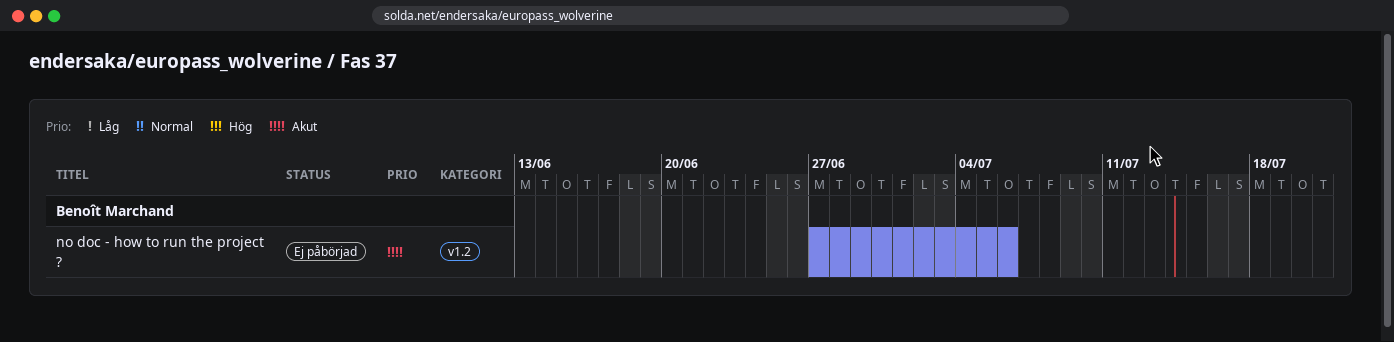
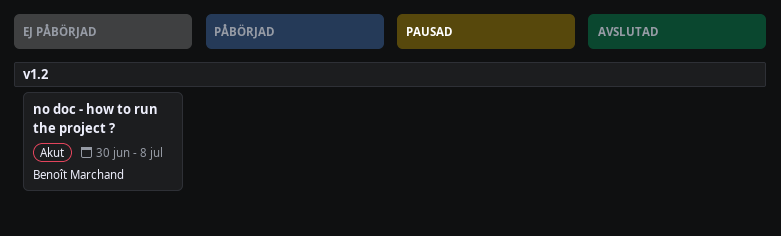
no doc - how to run the project ?, start: Jun 27 -> Jun 30
no doc - how to run the project ?, due: Jul 6 -> Jul 8

